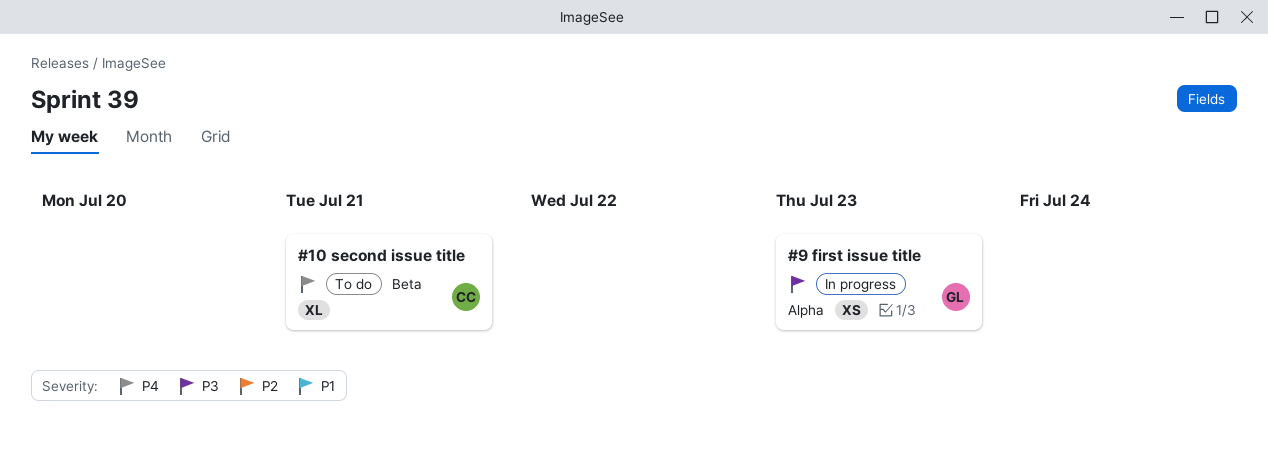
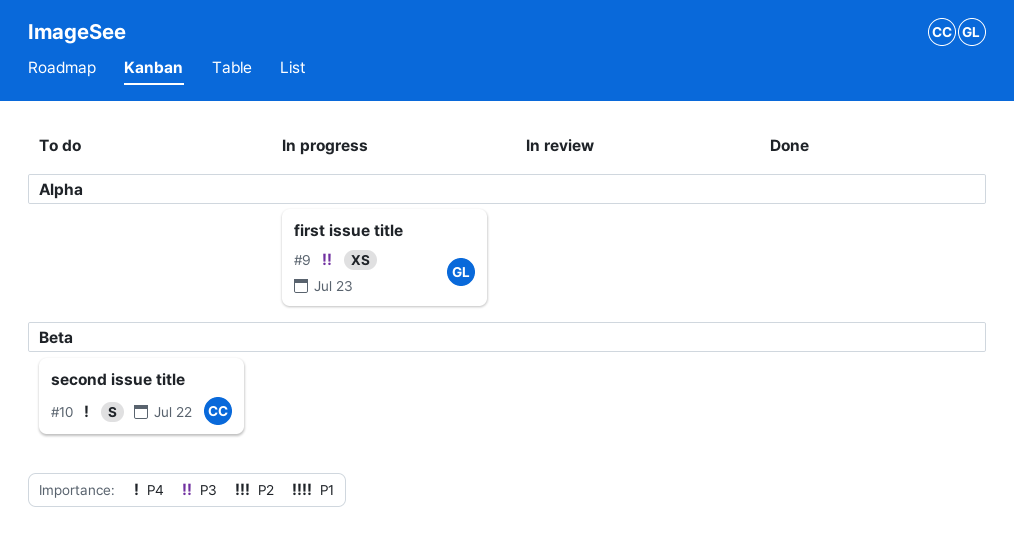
#10, estimate: XL -> S
#10, due: Jul 21 -> Jul 22

